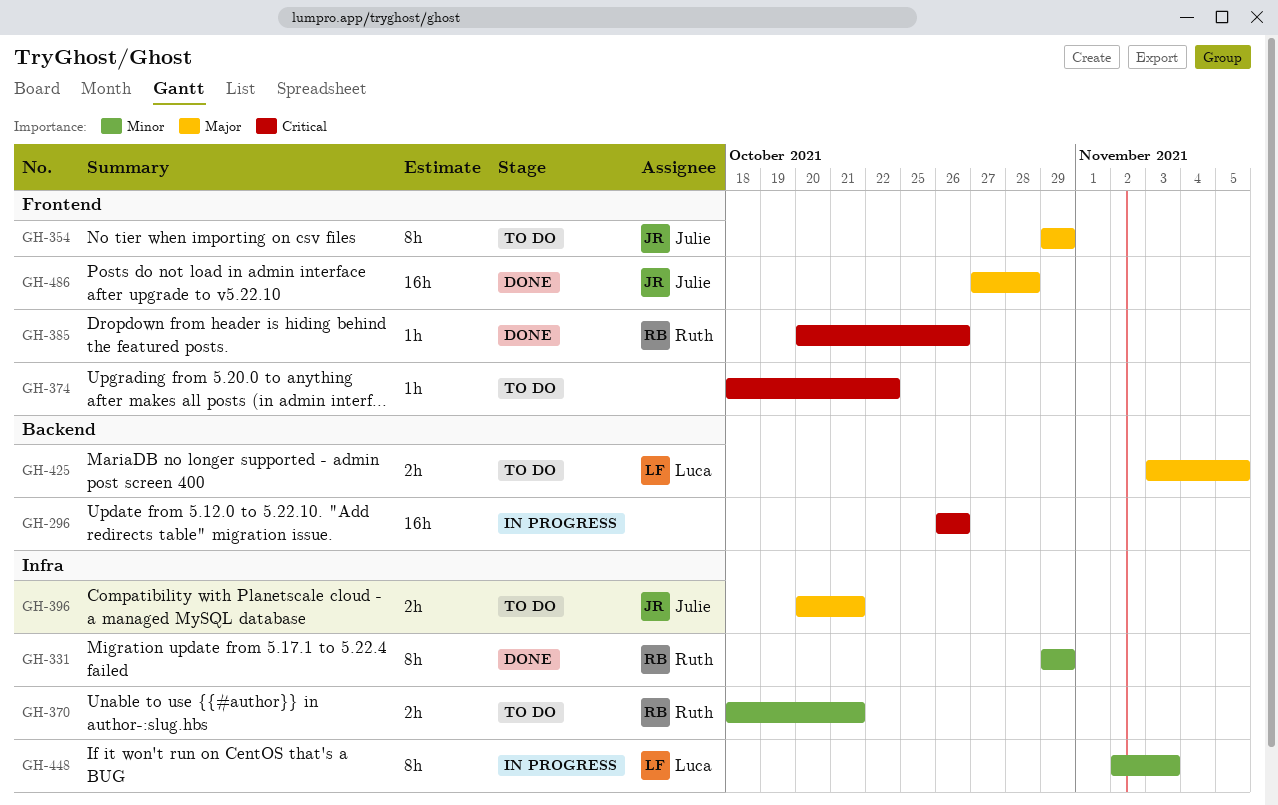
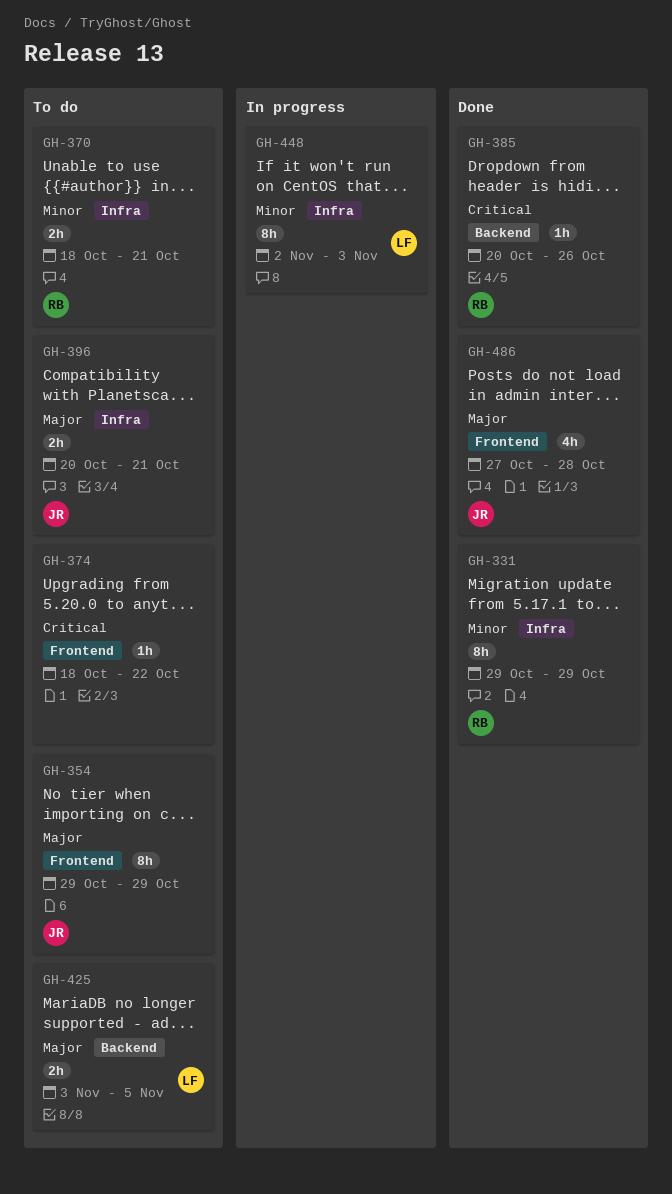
GH-296: present -> none
GH-385, label: Frontend -> Backend
GH-486, estimate: 16h -> 4h

